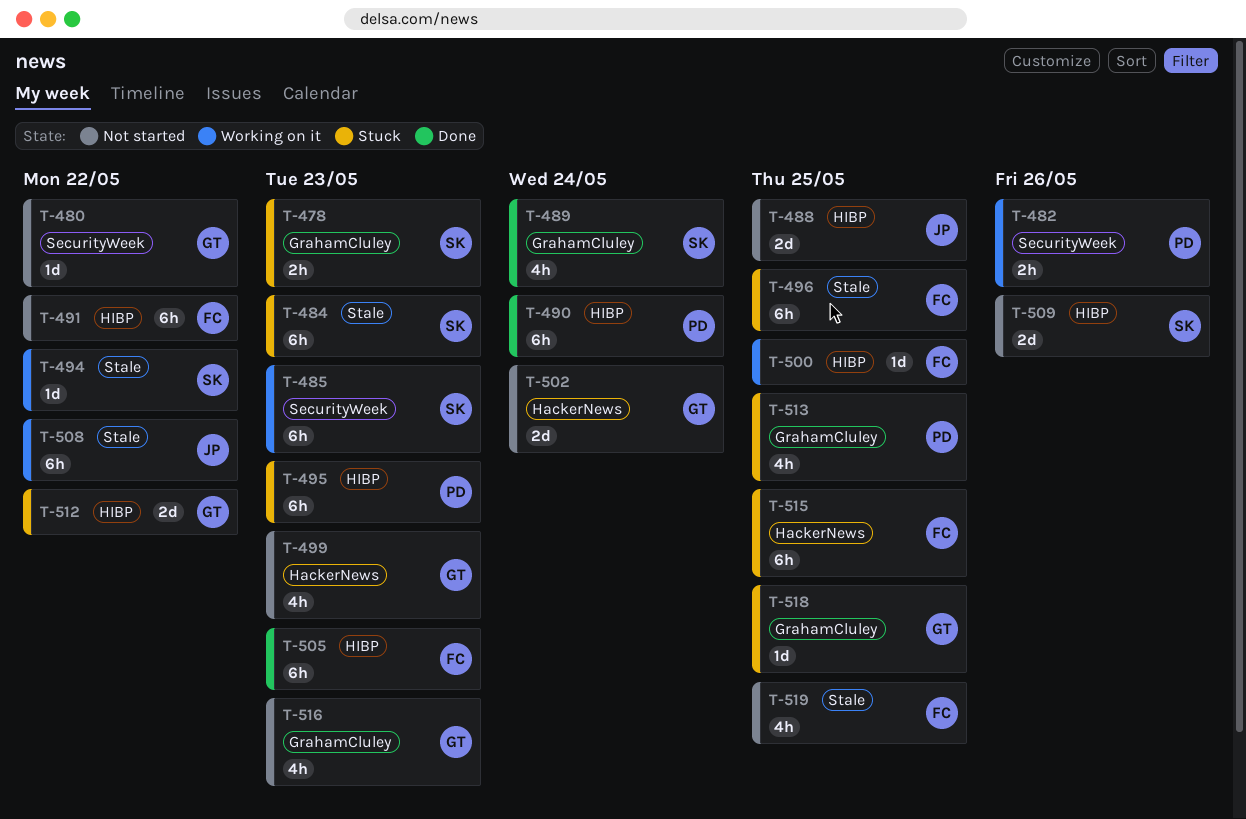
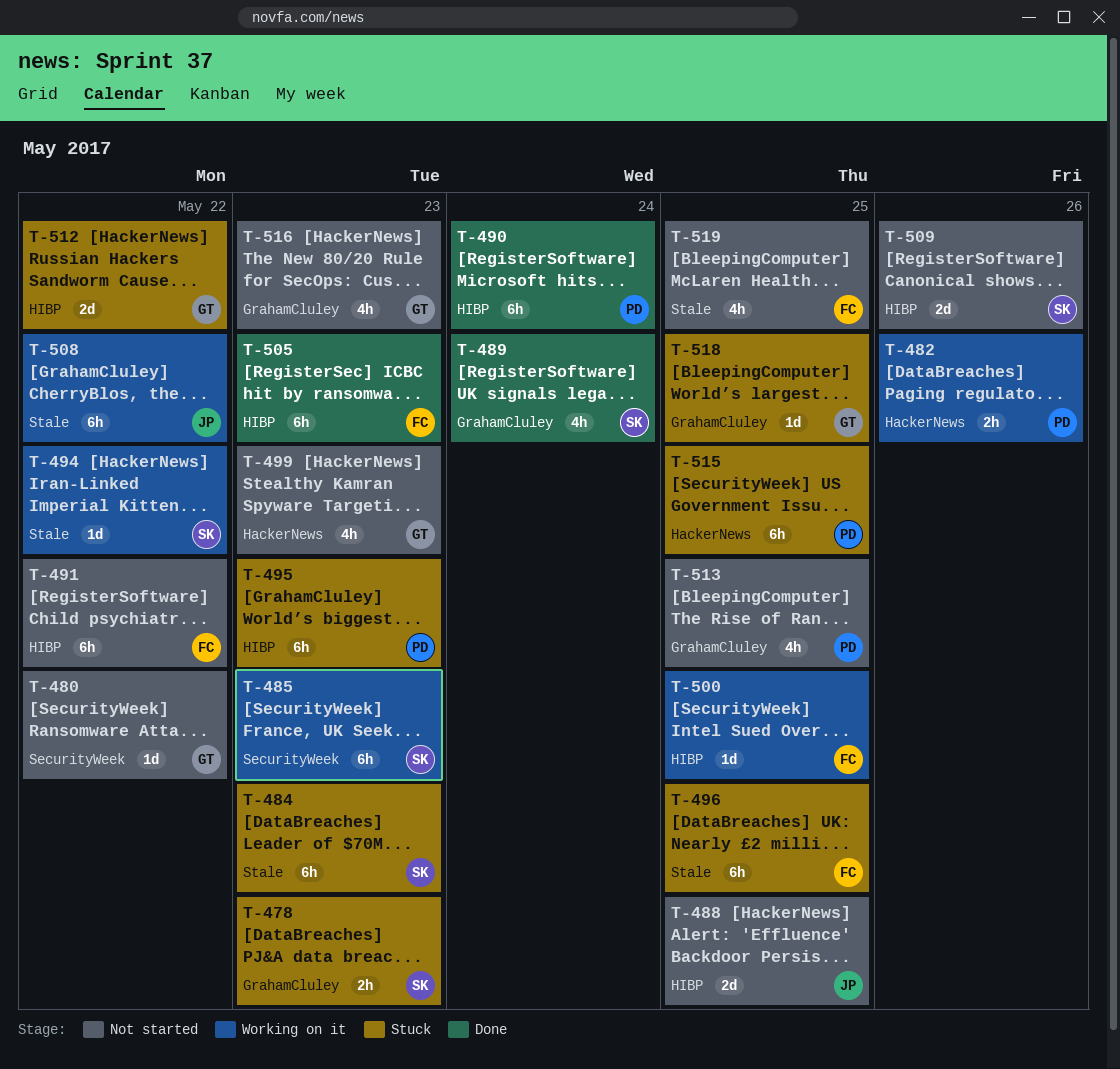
T-482, label: SecurityWeek -> HackerNews
T-502: present -> none
T-513, status: Stuck -> Not started
T-515, owner: FC -> PD

